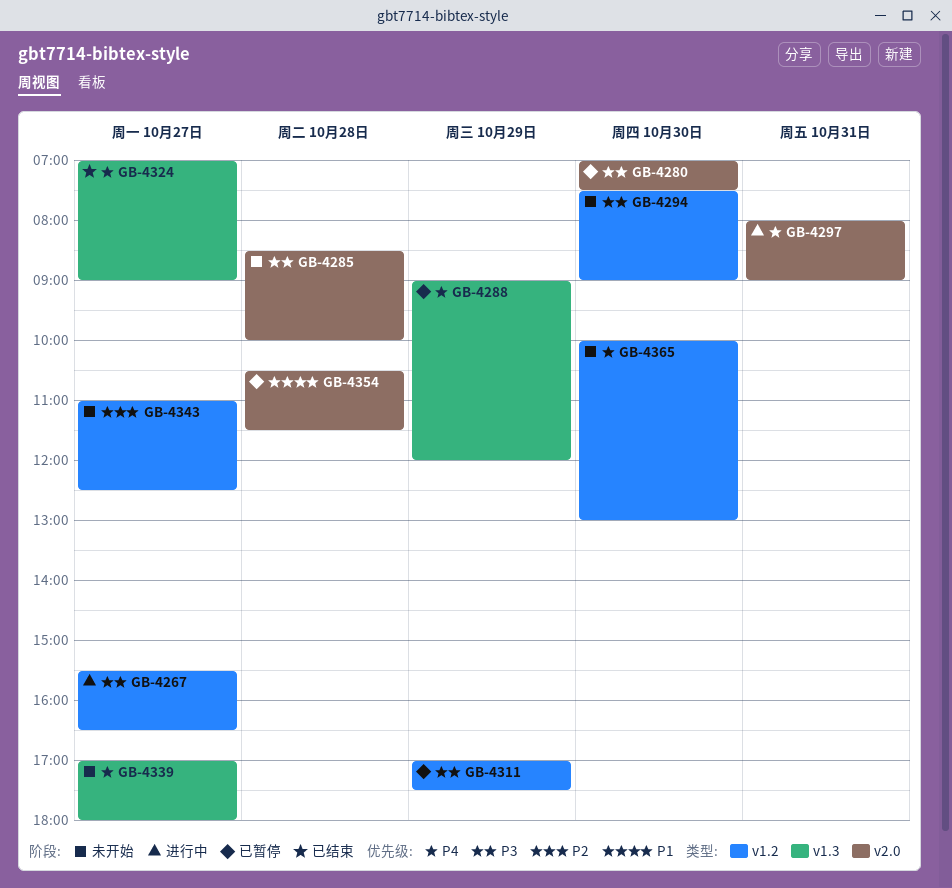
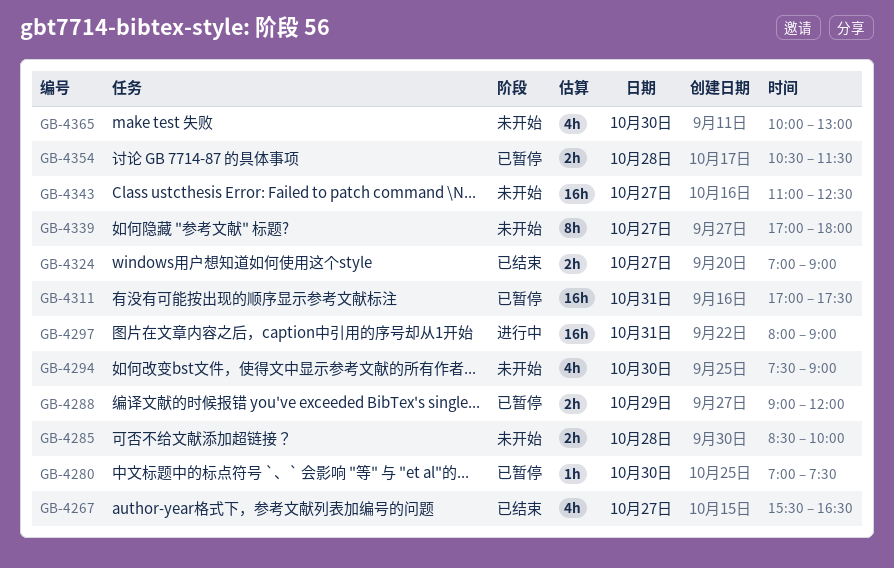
GB-4267, status: 进行中 -> 已结束
GB-4311, day: Oct 29 -> Oct 31

